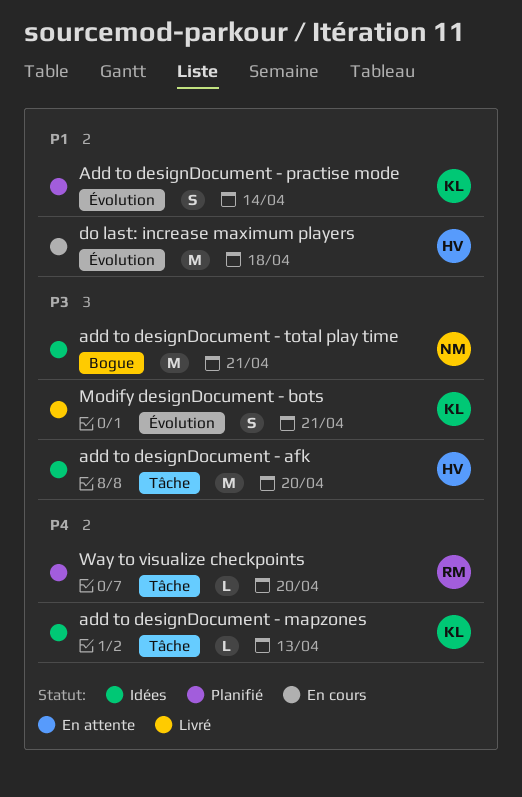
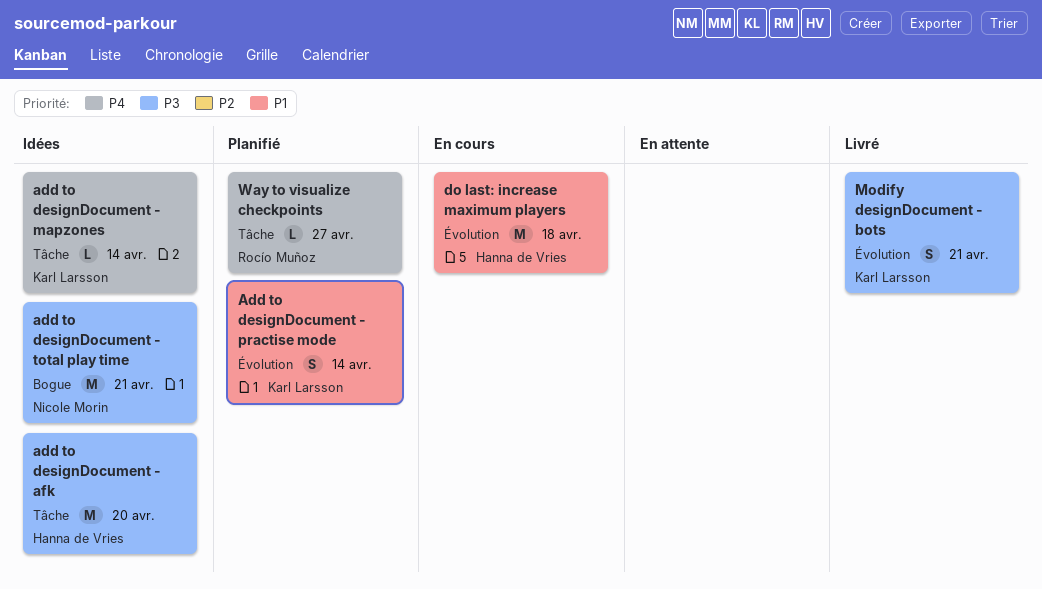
add to designDocument - mapzones, due: Apr 13 -> Apr 14
Way to visualize checkpoints, due: Apr 20 -> Apr 27

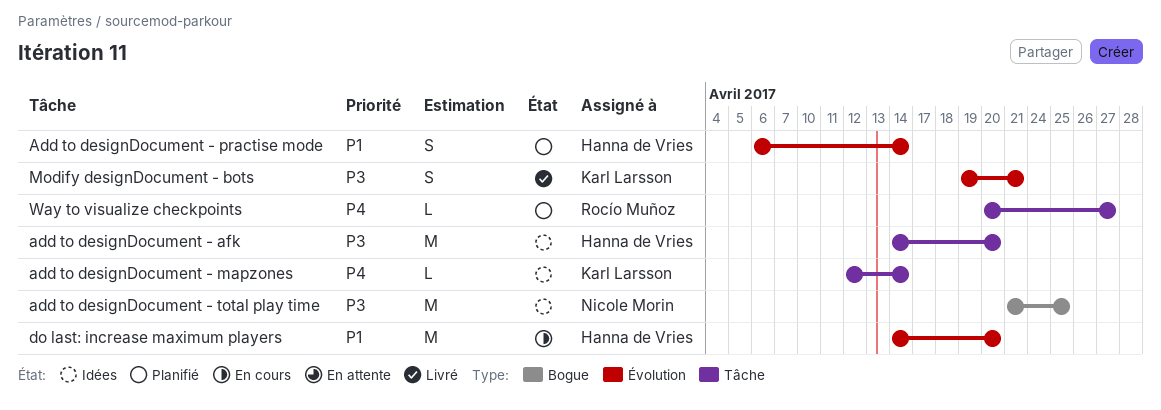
Add to designDocument - practise mode, owner: Karl Larsson -> Hanna de Vries
add to designDocument - total play time, due: Apr 21 -> Apr 25
do last: increase maximum players, due: Apr 18 -> Apr 20

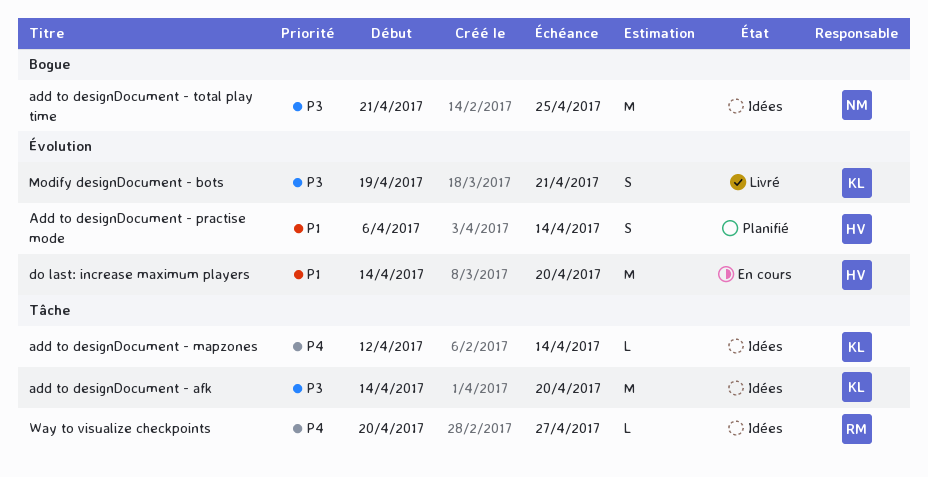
add to designDocument - afk, owner: Hanna de Vries -> Karl Larsson
Way to visualize checkpoints, status: Planifié -> Idées

